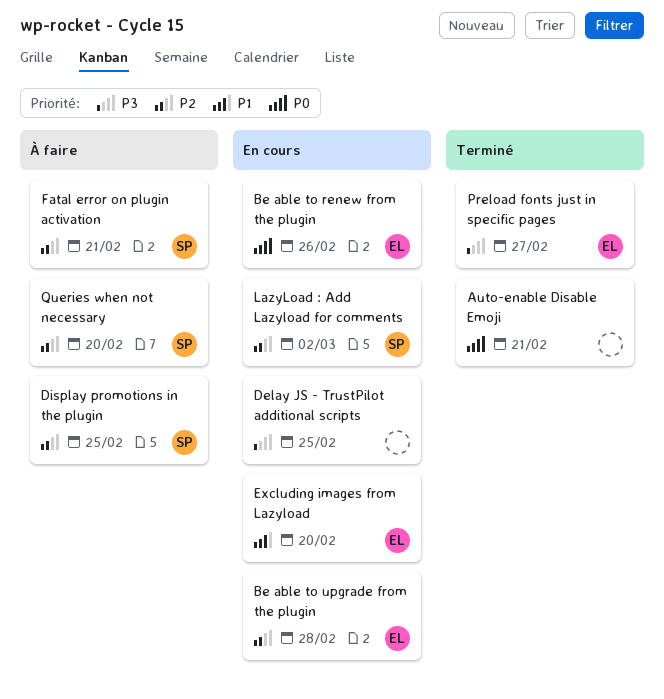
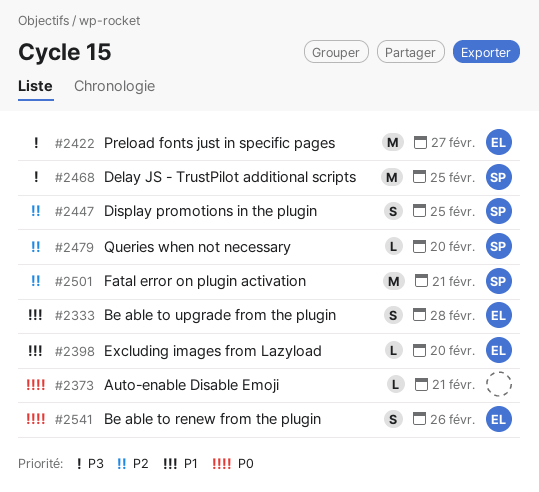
Be able to upgrade from the plugin, priority: P2 -> P1
Delay JS - TrustPilot additional scripts, owner: none -> SP
LazyLoad : Add Lazyload for comments: present -> none

